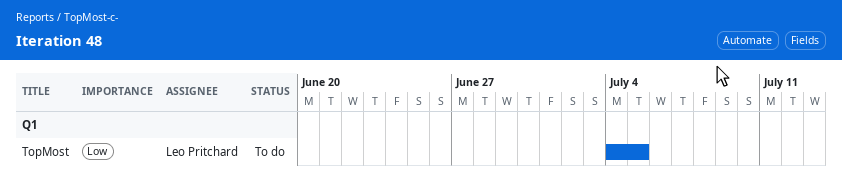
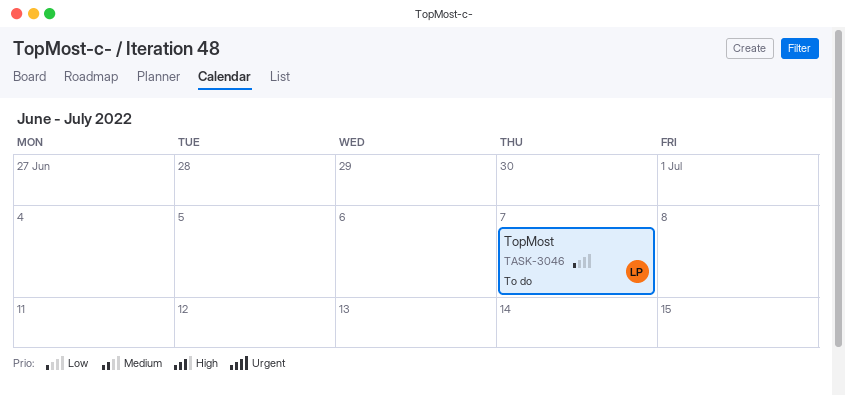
TopMost, due: Jul 5 -> Jul 7

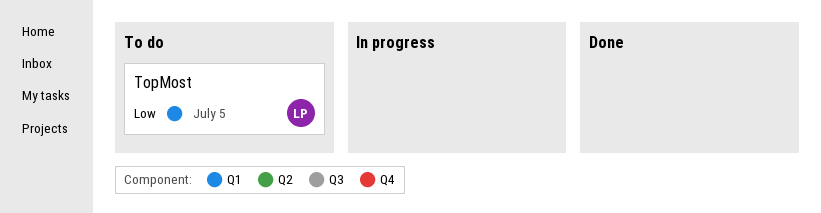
TopMost, due: Jul 7 -> Jul 5

